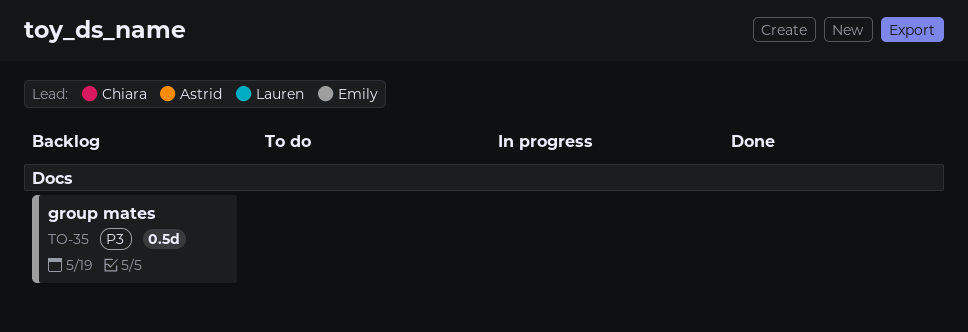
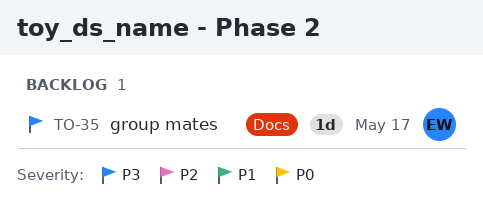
TO-35, estimate: 0.5d -> 1d
TO-35, due: May 19 -> May 17

